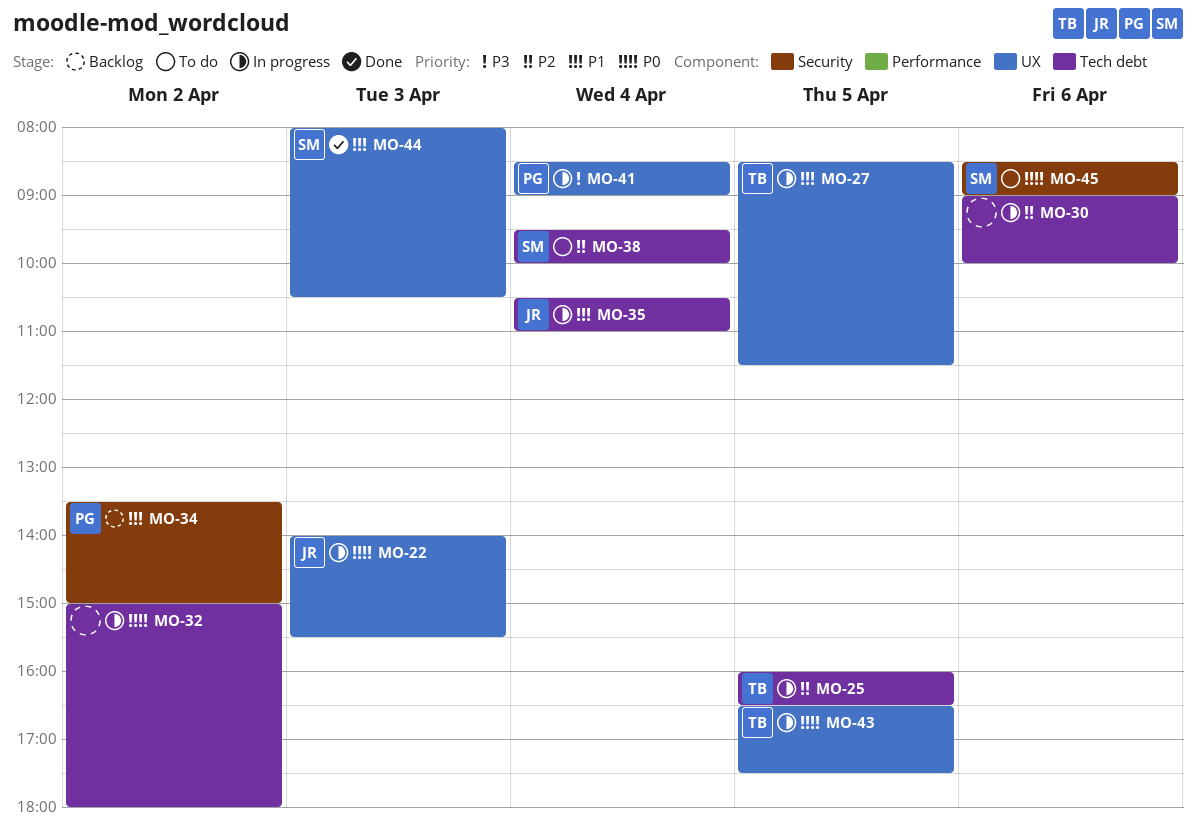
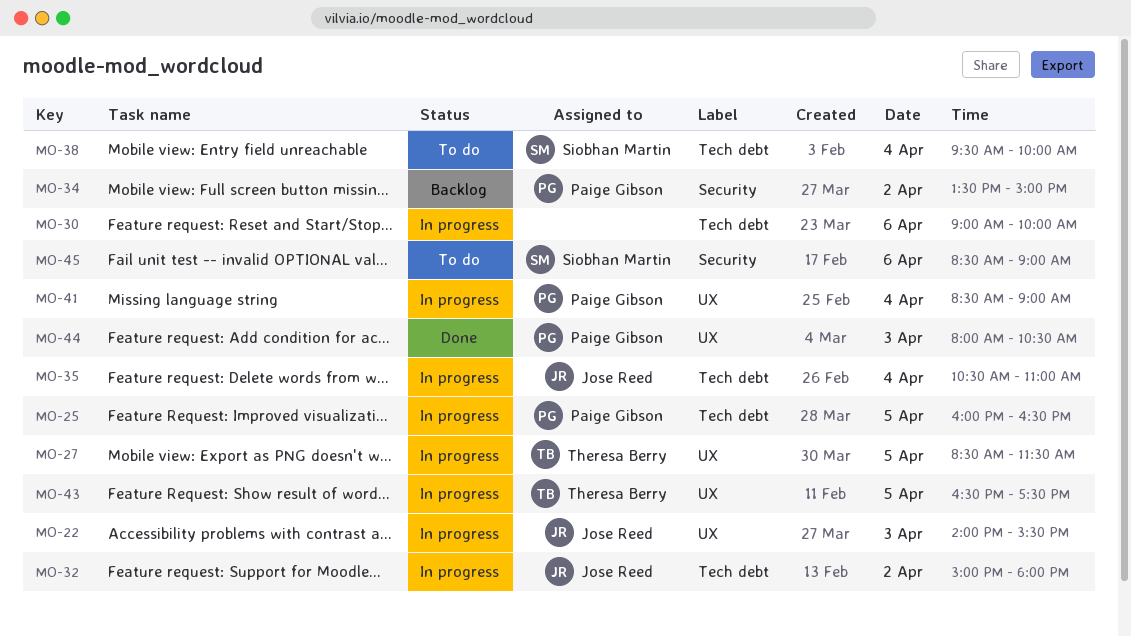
MO-25, owner: Theresa Berry -> Paige Gibson
MO-32, owner: none -> Jose Reed
MO-44, owner: Siobhan Martin -> Paige Gibson

